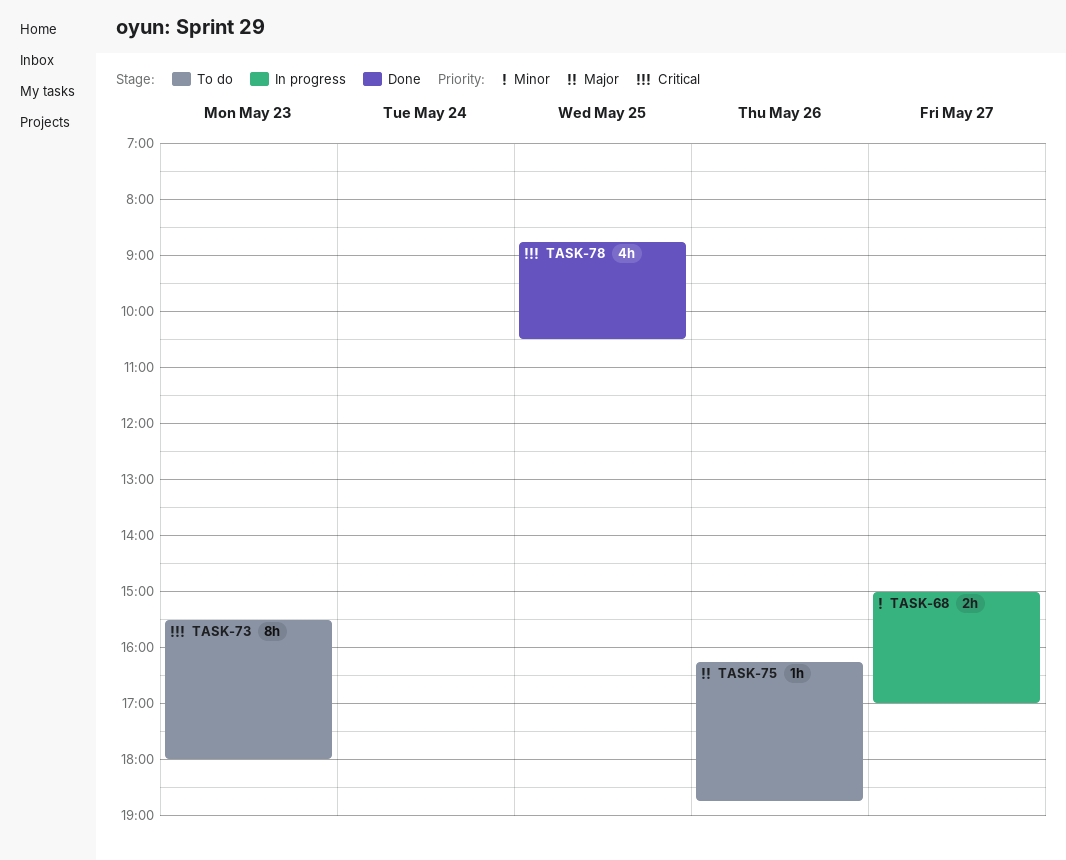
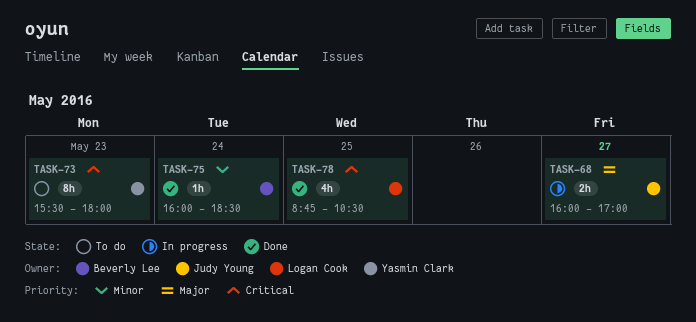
TASK-68, priority: Minor -> Major
TASK-68, begins: 15:00 -> 16:00
TASK-75, status: To do -> Done
TASK-75, priority: Major -> Minor
TASK-75, day: May 26 -> May 24
TASK-75, begins: 16:15 -> 16:00
TASK-75, ends: 18:45 -> 18:30

